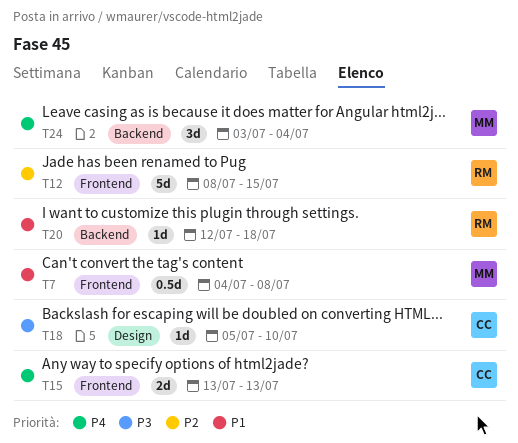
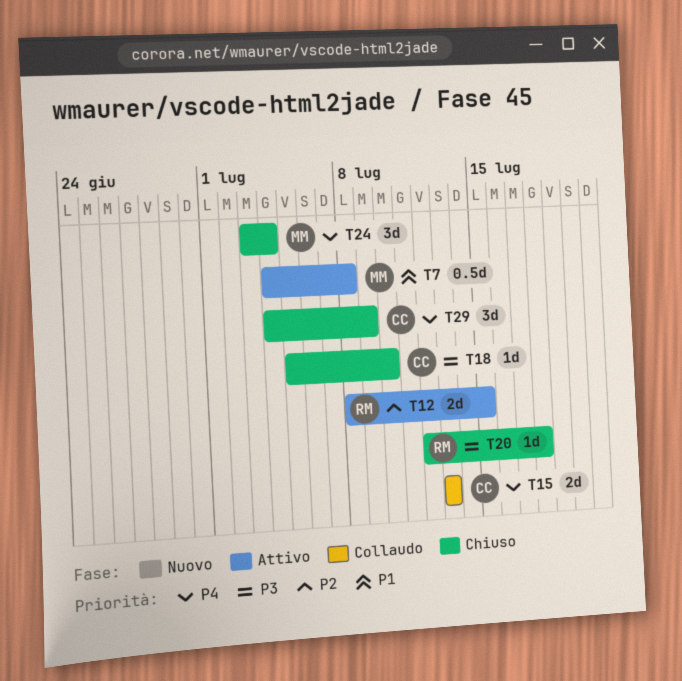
T12, estimate: 5d -> 2d
T20, priority: P1 -> P3
T29: none -> present

